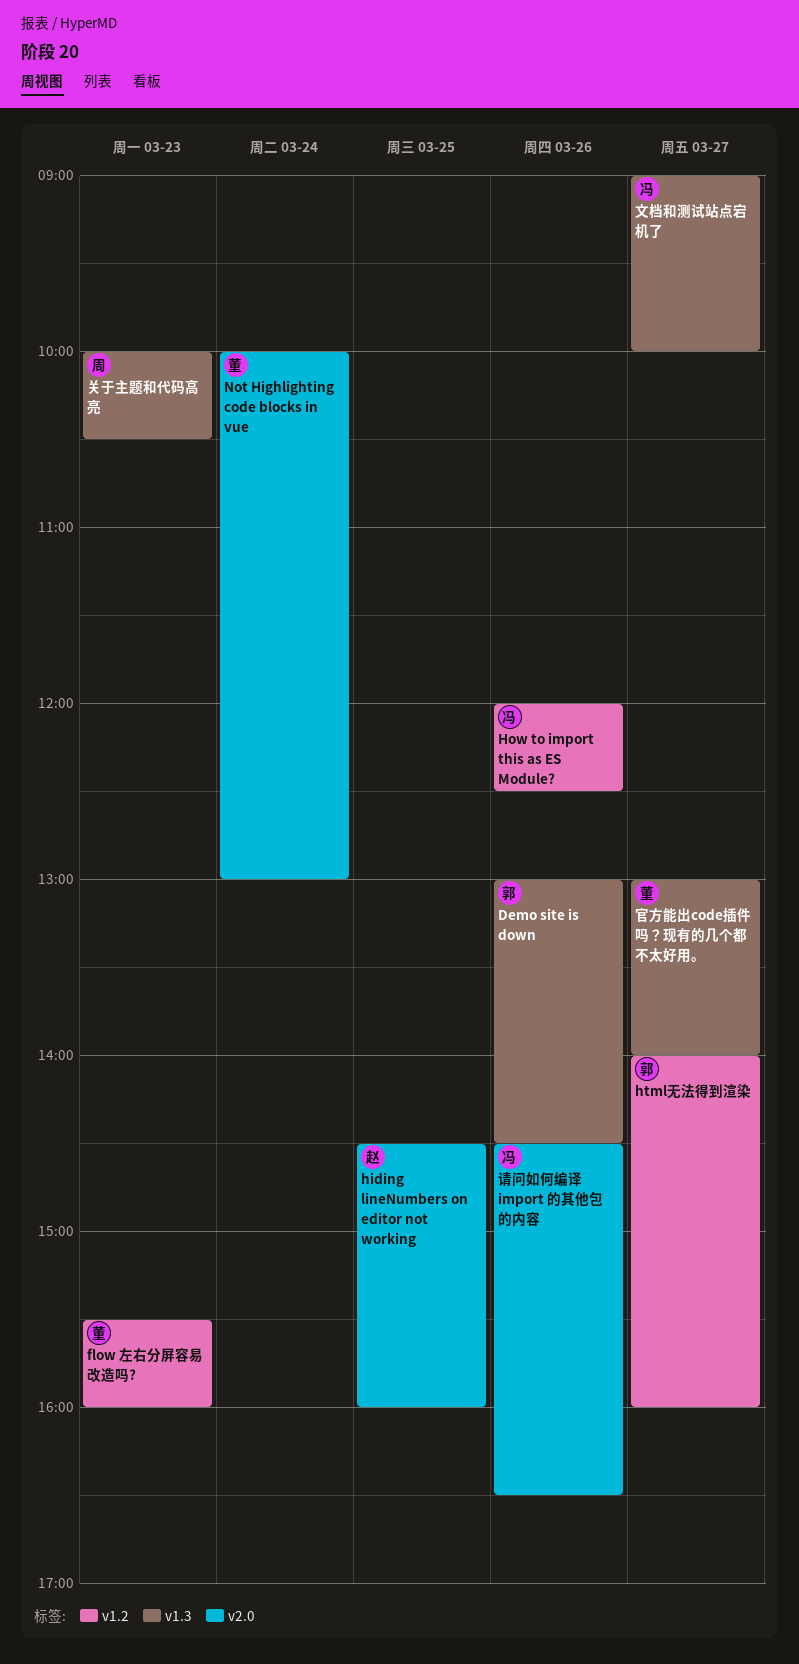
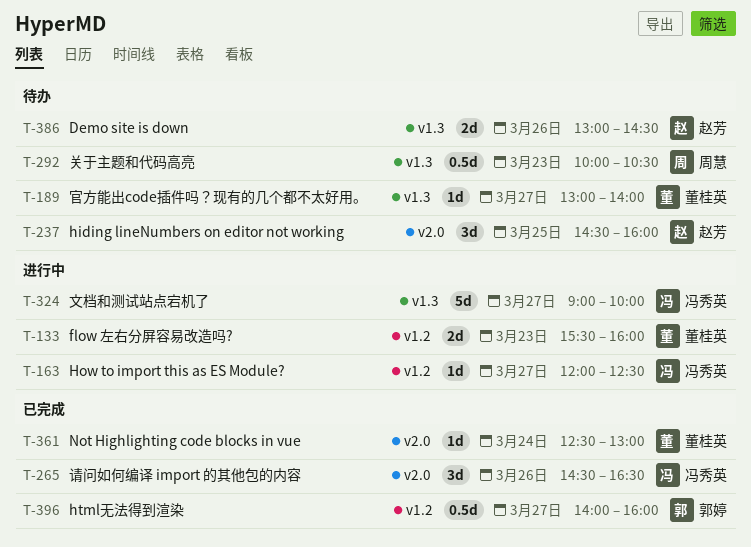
Demo site is down, owner: 郭婷 -> 赵芳
How to import this as ES Module?, day: Mar 26 -> Mar 27
Not Highlighting code blocks in vue, begins: 10:00 -> 12:30

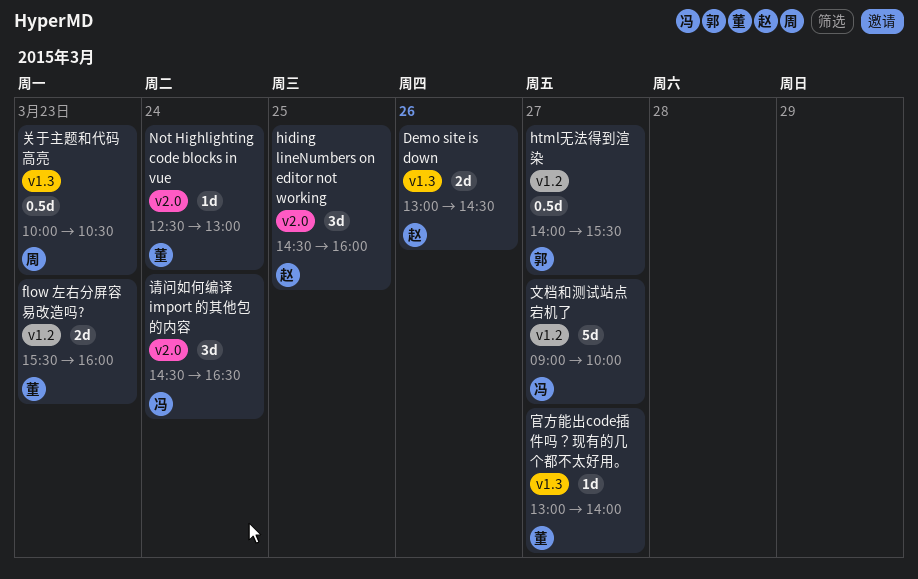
How to import this as ES Module?: present -> none
html无法得到渲染, ends: 16:00 -> 15:30
文档和测试站点宕机了, label: v1.3 -> v1.2
请问如何编译 import 的其他包的内容, day: Mar 26 -> Mar 24

